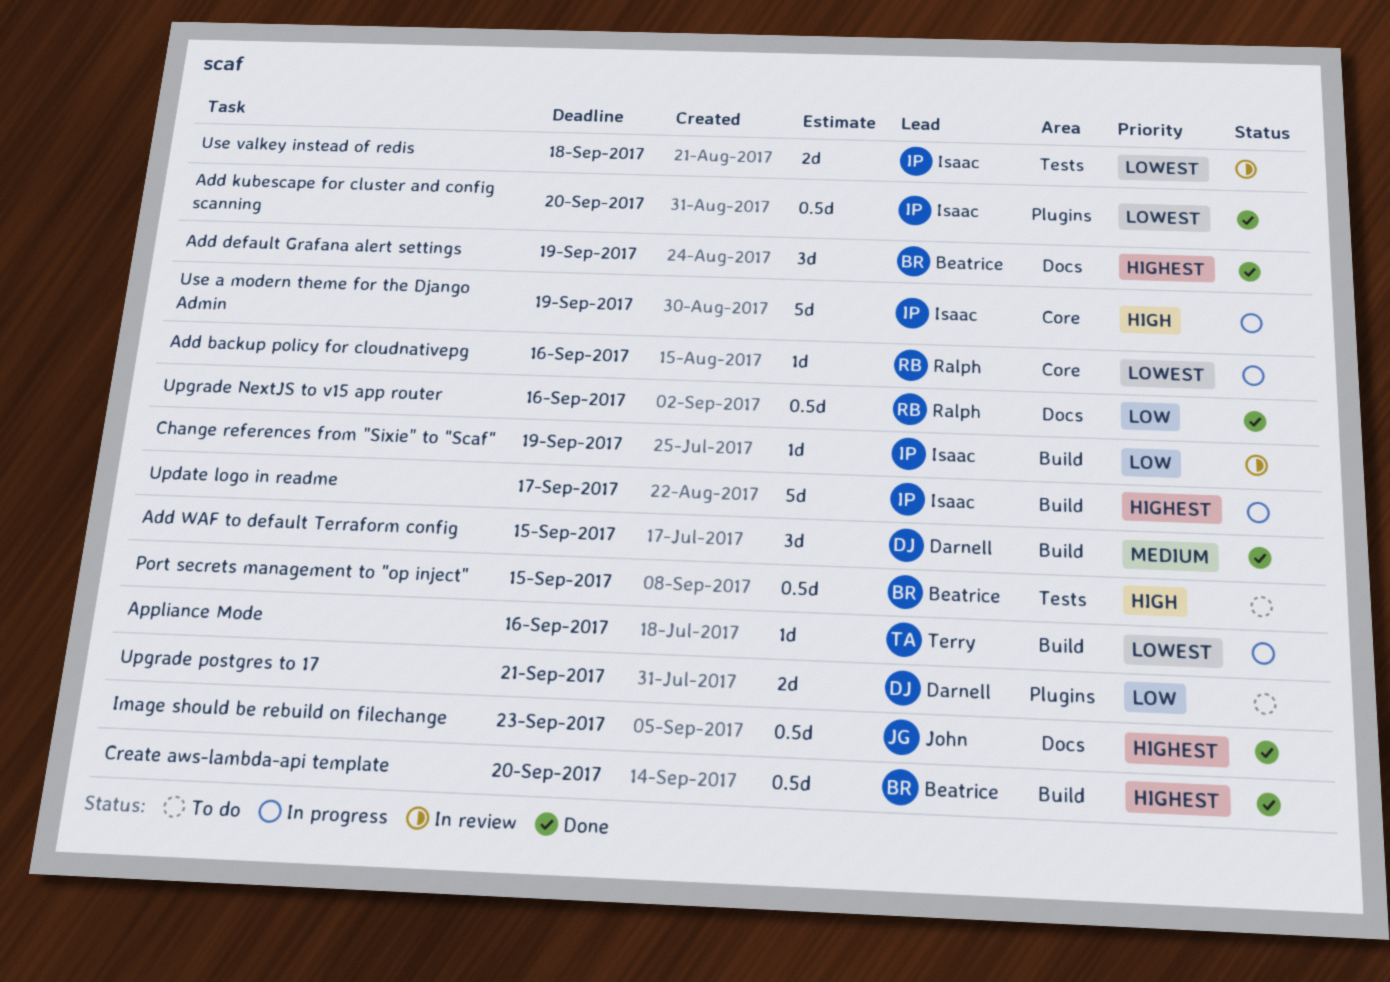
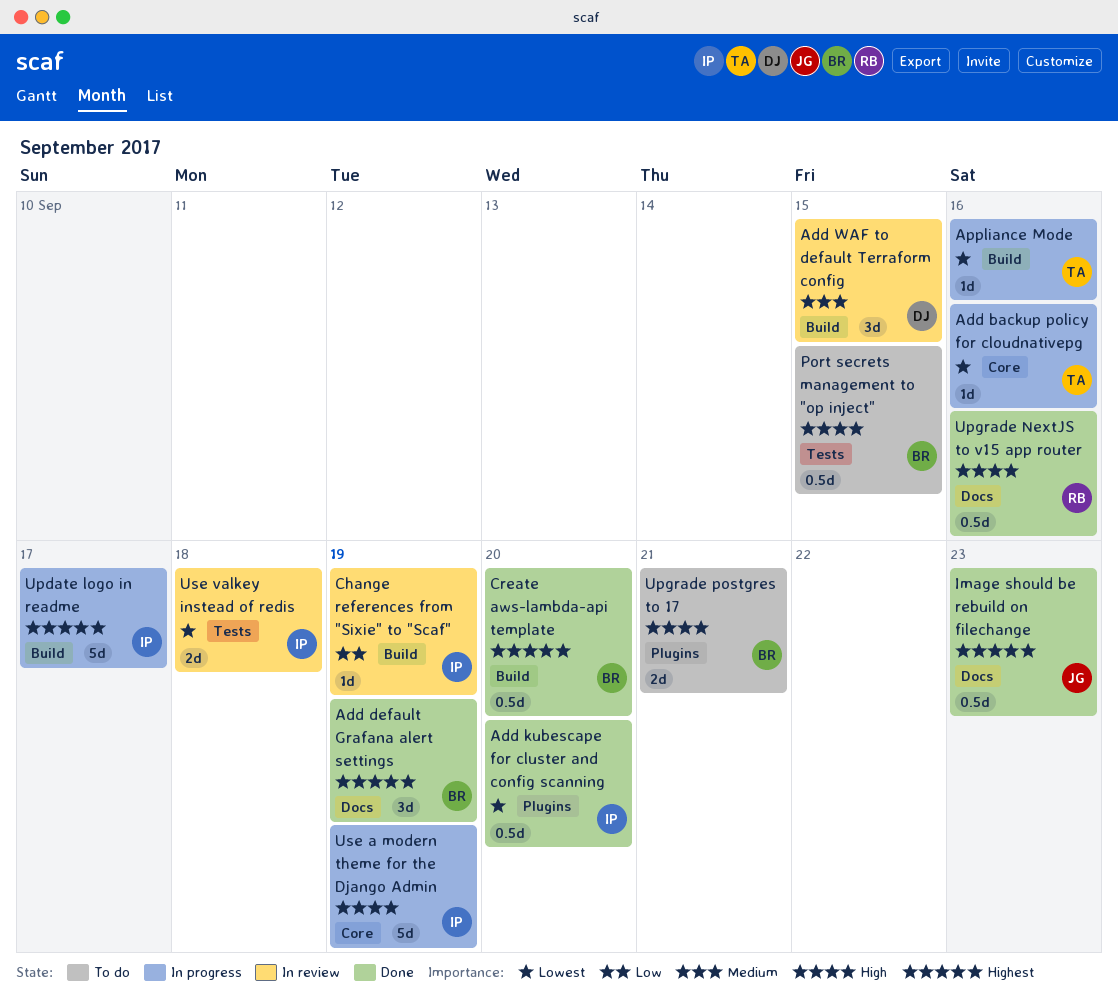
Add backup policy for cloudnativepg, owner: Ralph -> Terry
Add WAF to default Terraform config, status: Done -> In review
Upgrade NextJS to v15 app router, priority: Low -> High
Upgrade postgres to 17, owner: Darnell -> Beatrice
Upgrade postgres to 17, priority: Low -> High

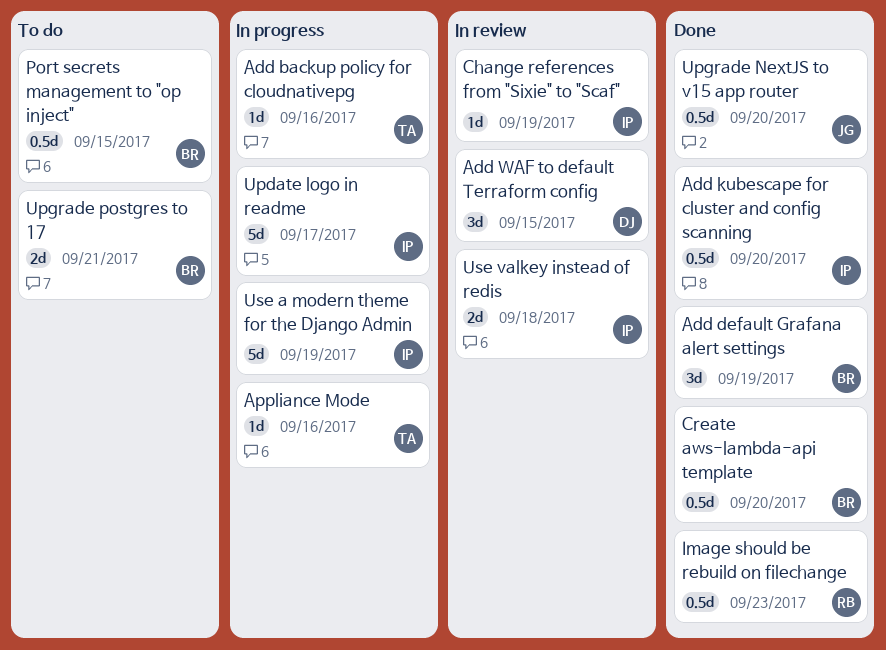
Image should be rebuild on filechange, owner: JG -> RB
Upgrade NextJS to v15 app router, owner: RB -> JG
Upgrade NextJS to v15 app router, due: Sep 16 -> Sep 20

